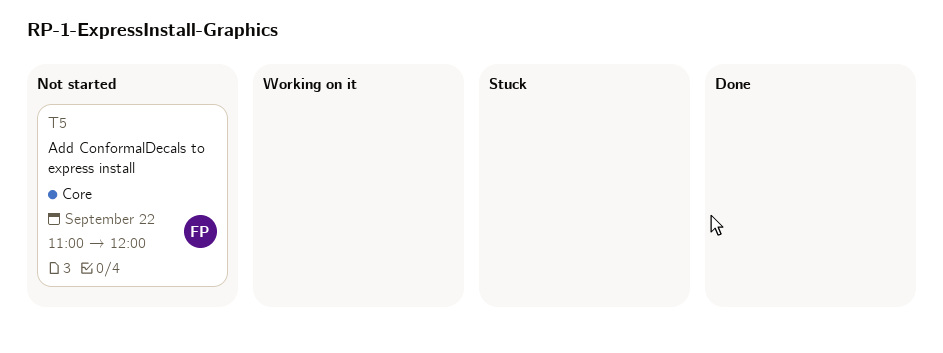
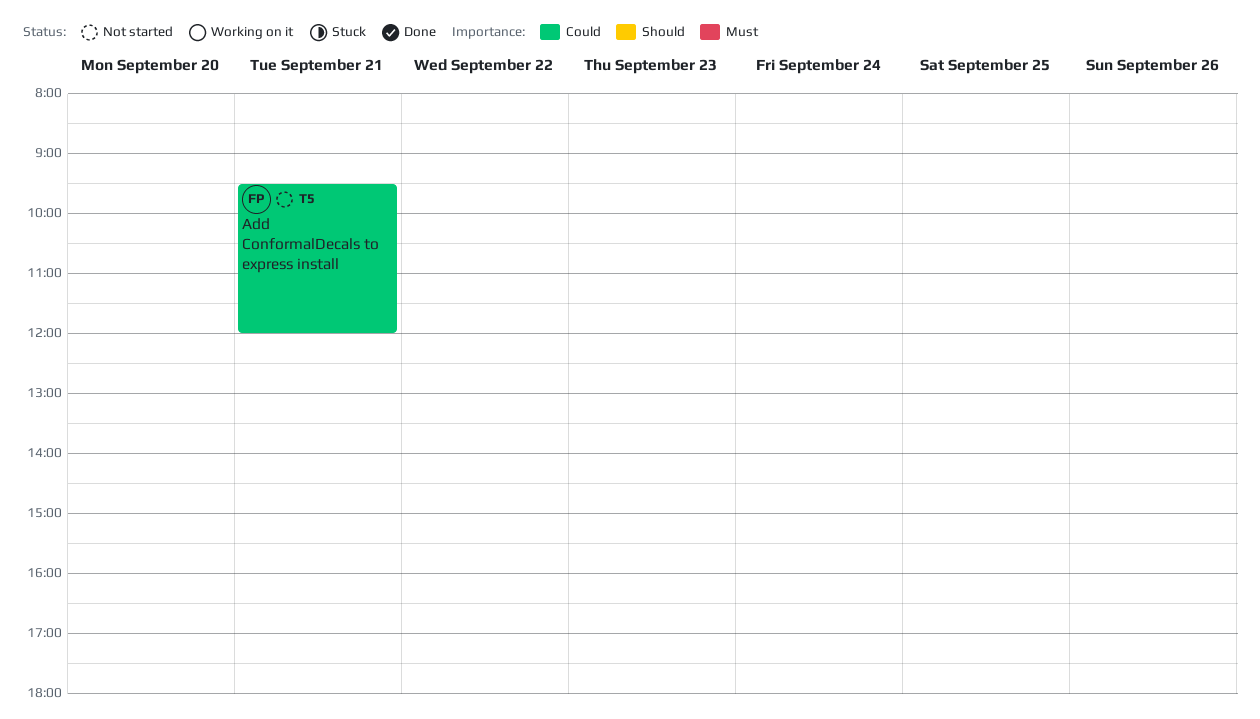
T5, day: Sep 22 -> Sep 21
T5, begins: 11:00 -> 09:30

